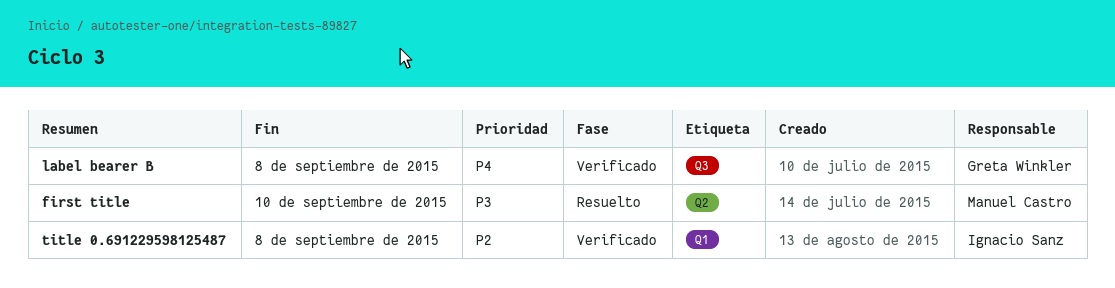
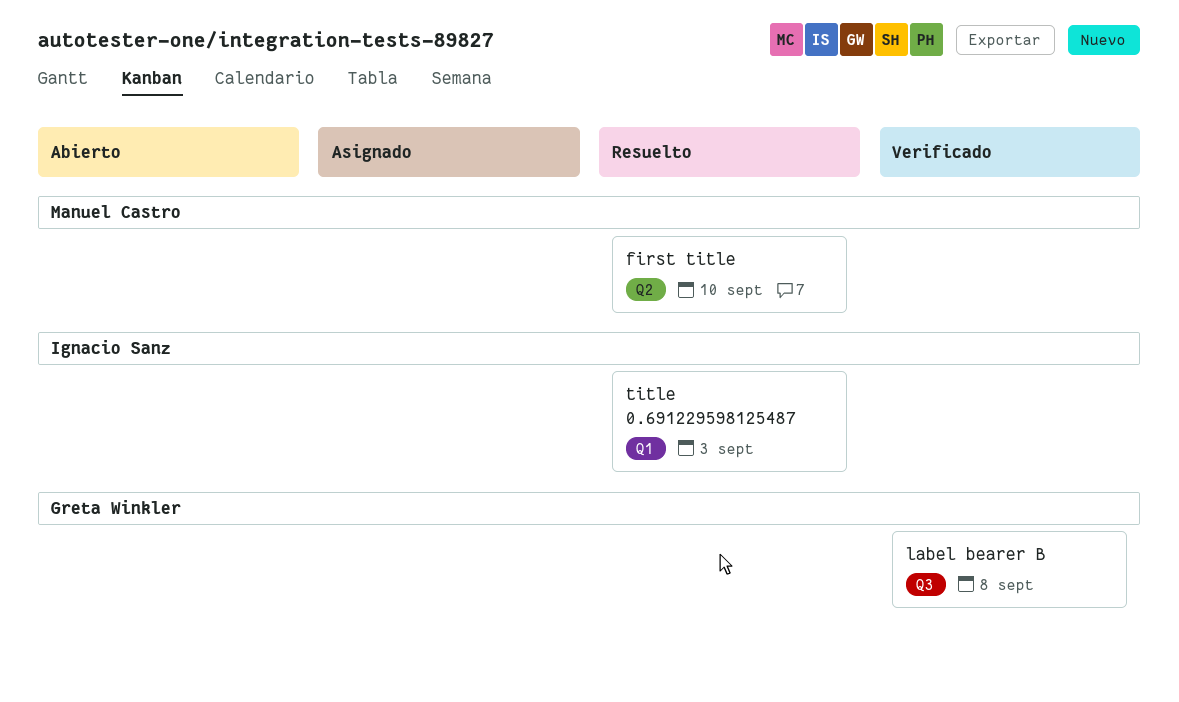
title 0.691229598125487, status: Verificado -> Resuelto
title 0.691229598125487, due: Sep 8 -> Sep 3

